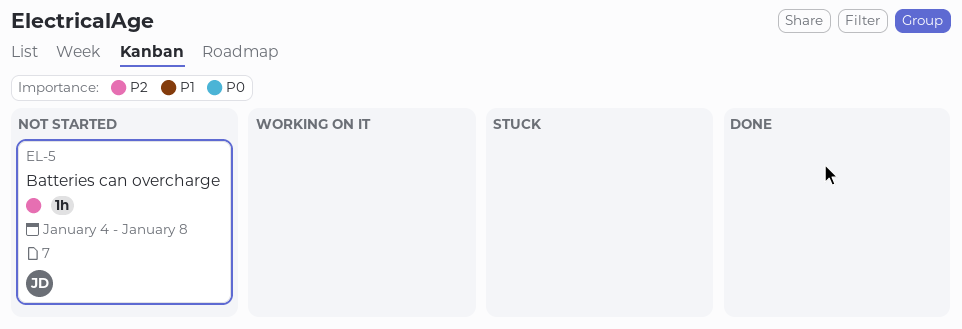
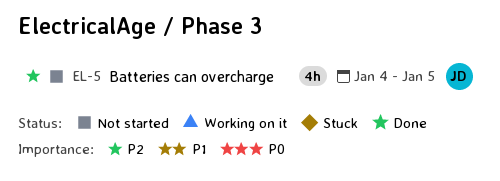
EL-5, estimate: 1h -> 4h
EL-5, due: Jan 8 -> Jan 5

